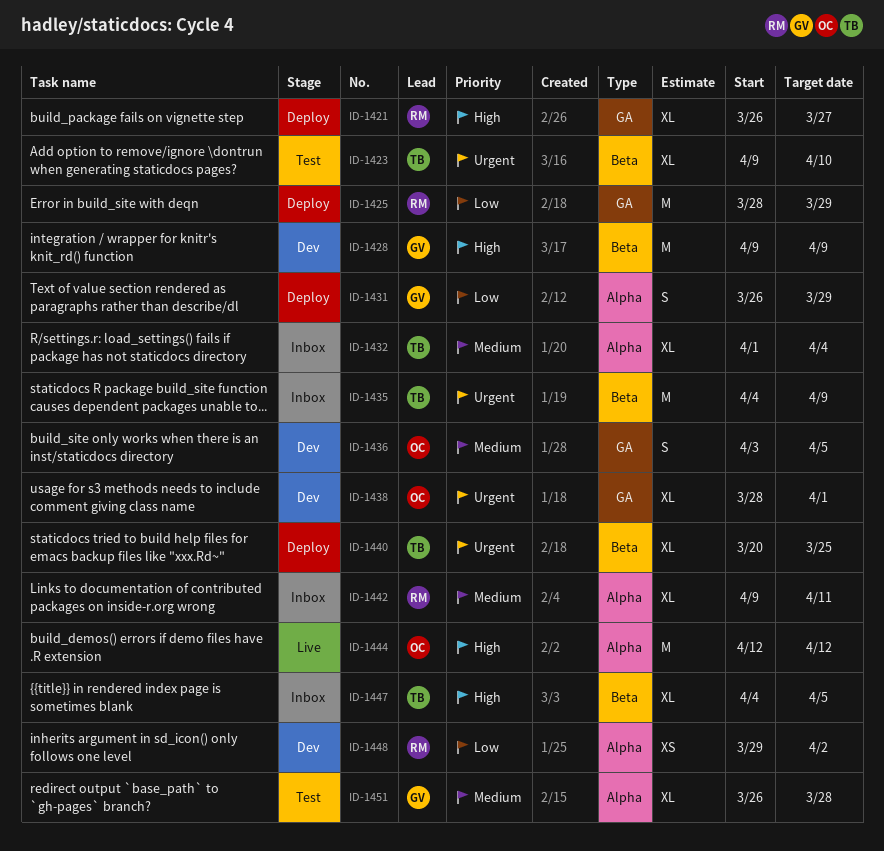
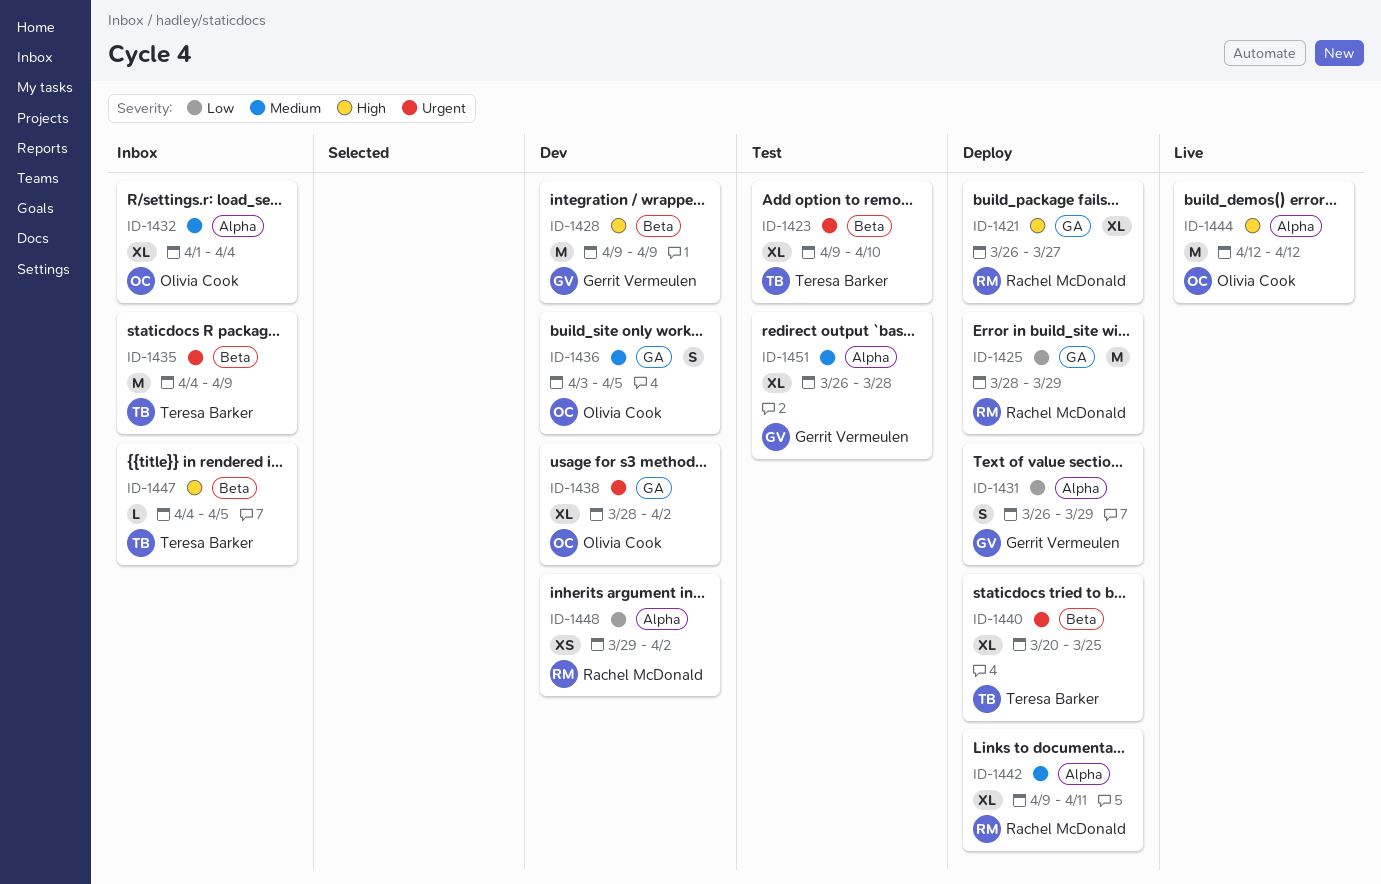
ID-1432, owner: Teresa Barker -> Olivia Cook
ID-1438, due: Apr 1 -> Apr 2
ID-1442, status: Inbox -> Deploy
ID-1447, estimate: XL -> L

